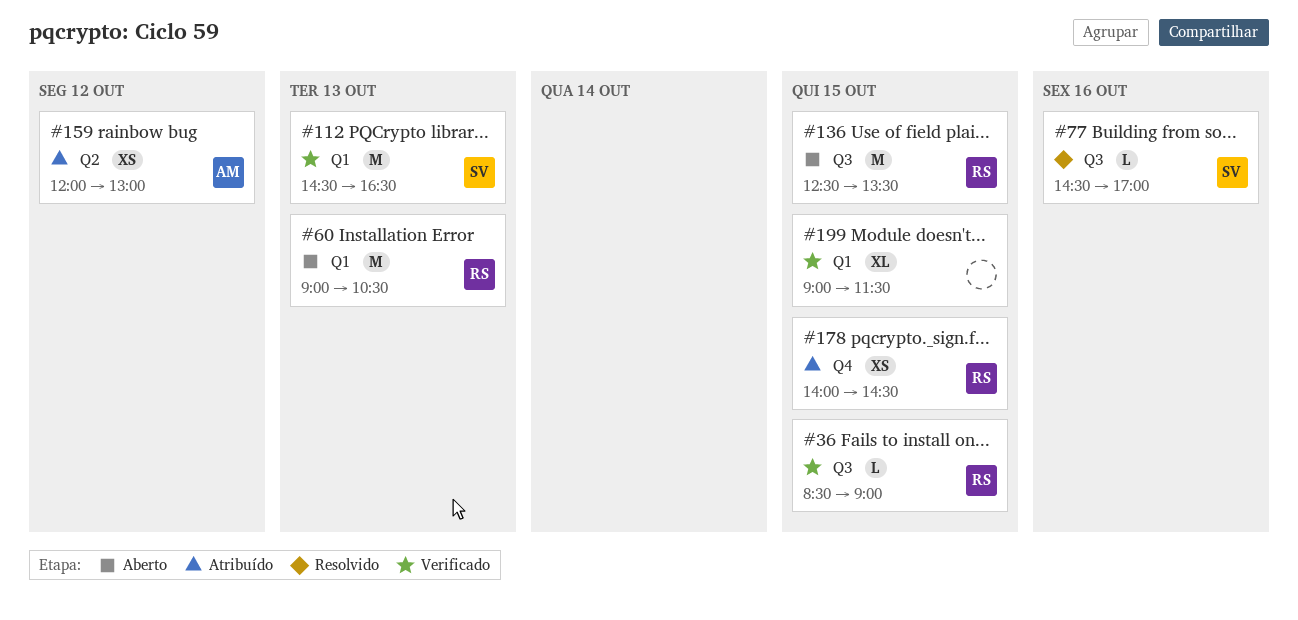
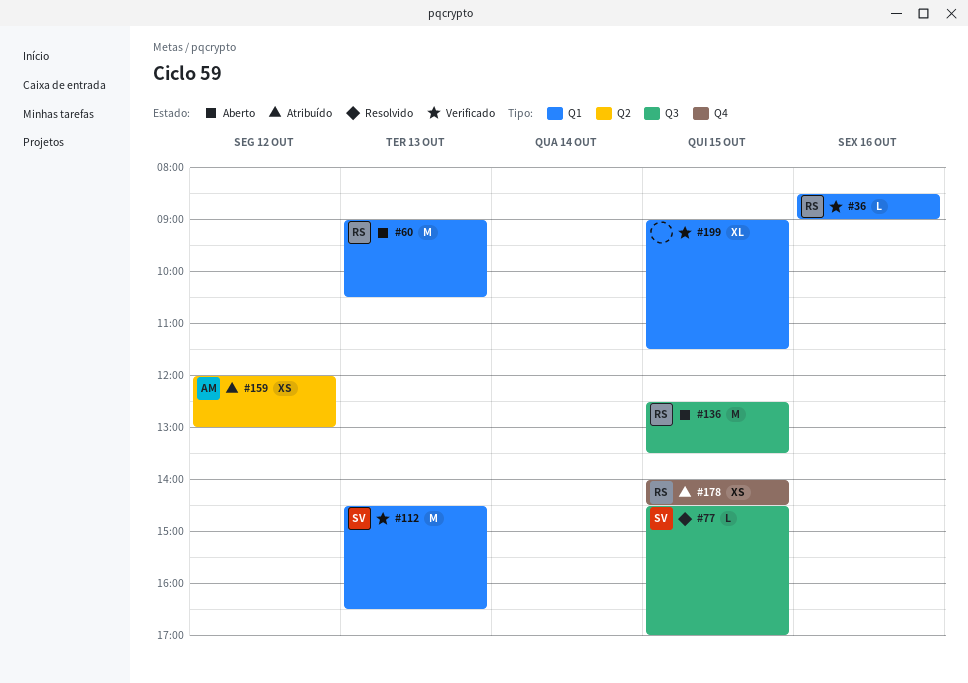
#36, label: Q3 -> Q1
#36, day: Oct 15 -> Oct 16
#77, day: Oct 16 -> Oct 15

